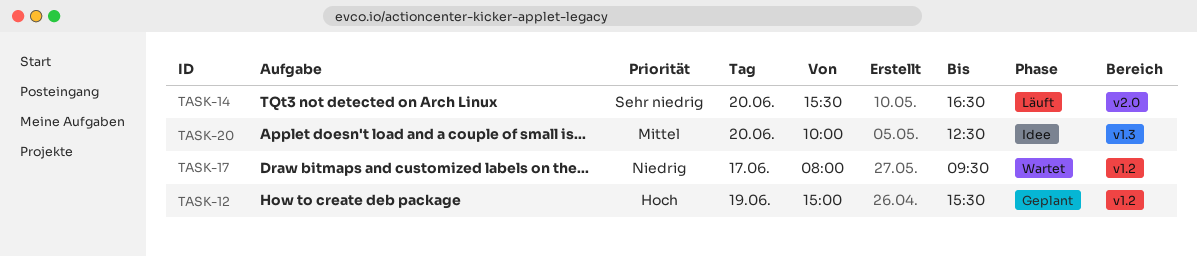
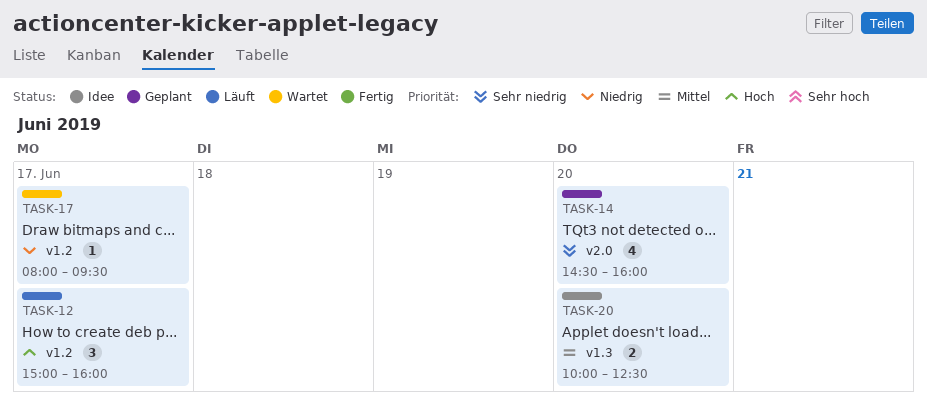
TASK-12, status: Geplant -> Läuft
TASK-12, day: Jun 19 -> Jun 17
TASK-12, ends: 15:30 -> 16:00
TASK-14, status: Läuft -> Geplant
TASK-14, begins: 15:30 -> 14:30
TASK-14, ends: 16:30 -> 16:00

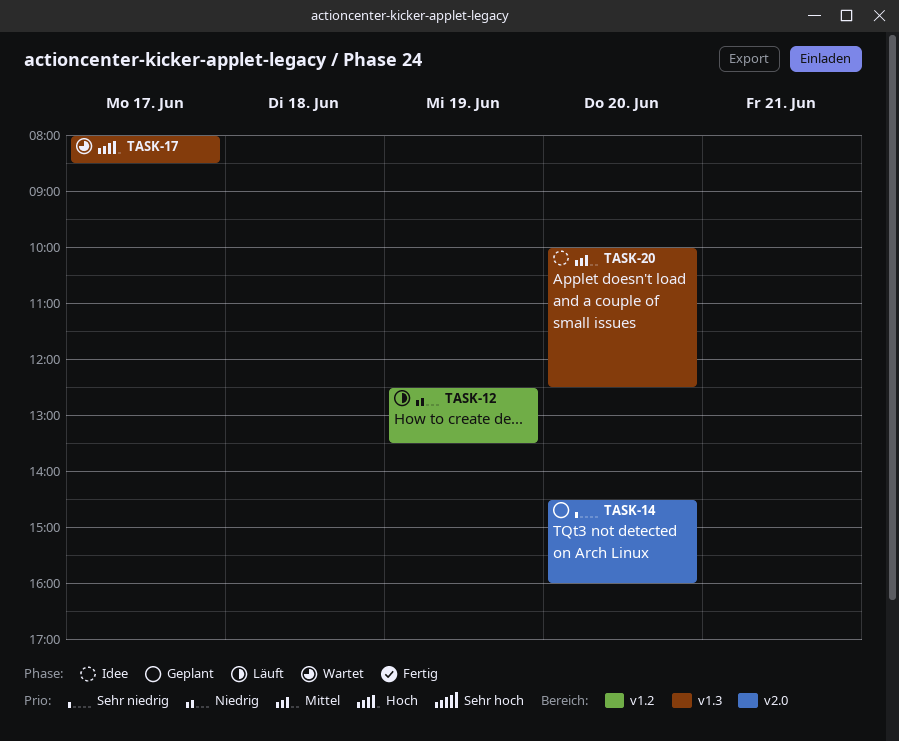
TASK-12, priority: Hoch -> Niedrig
TASK-12, day: Jun 17 -> Jun 19
TASK-12, begins: 15:00 -> 12:30
TASK-12, ends: 16:00 -> 13:30
TASK-17, priority: Niedrig -> Hoch
TASK-17, label: v1.2 -> v1.3
TASK-17, ends: 09:30 -> 08:30

